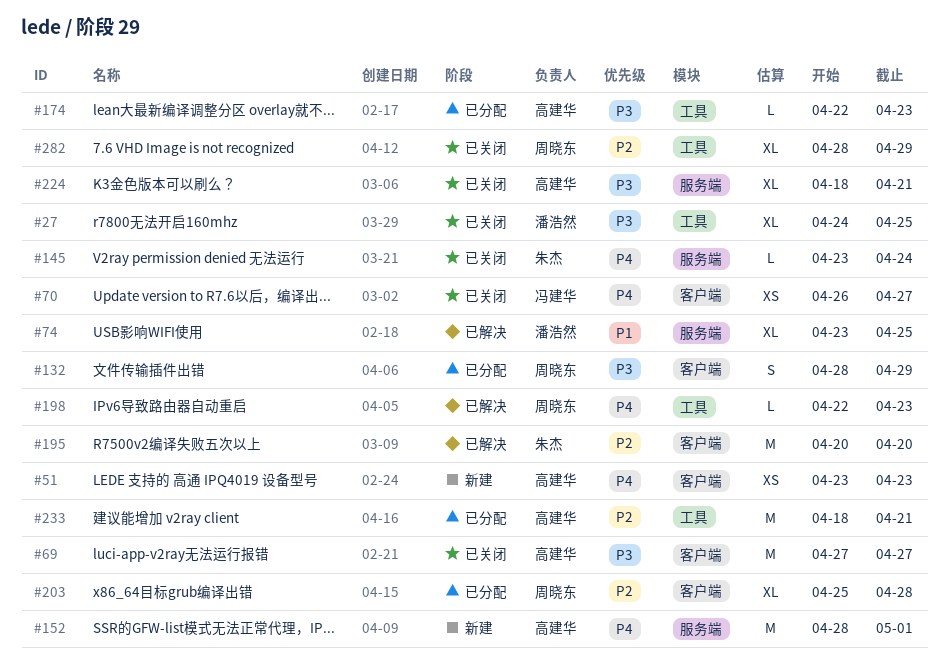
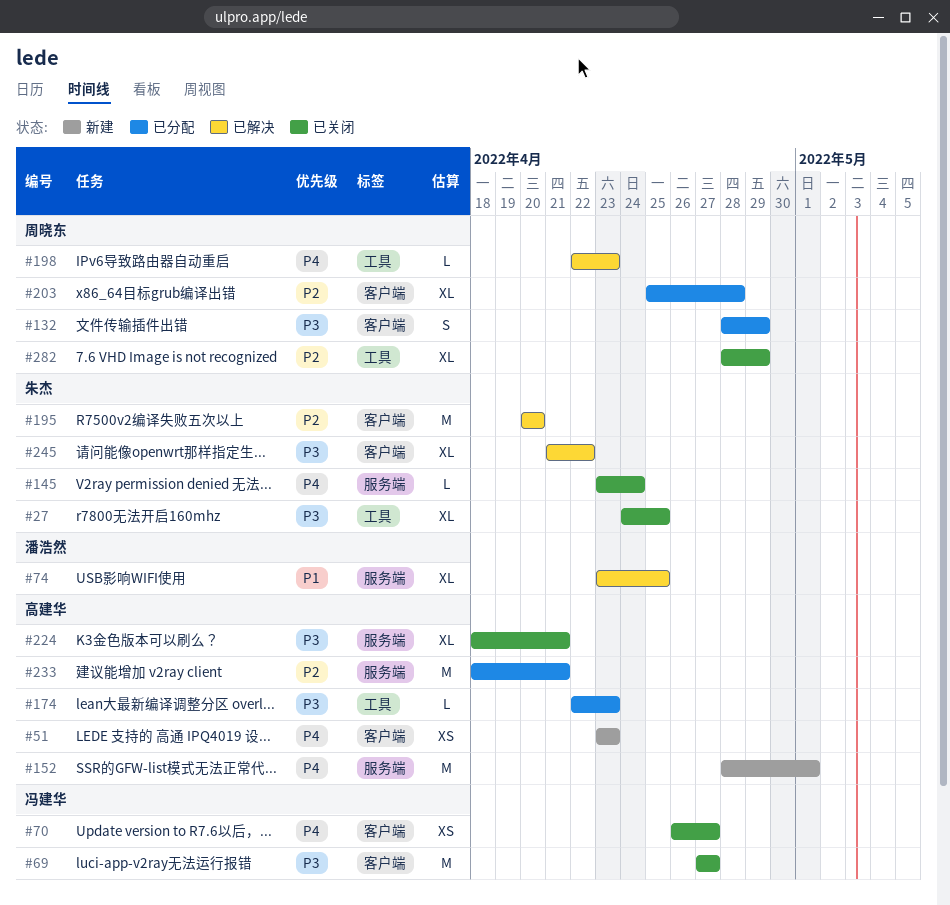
#27, owner: 潘浩然 -> 朱杰
#69, owner: 高建华 -> 冯建华
#233, label: 工具 -> 服务端
#245: none -> present

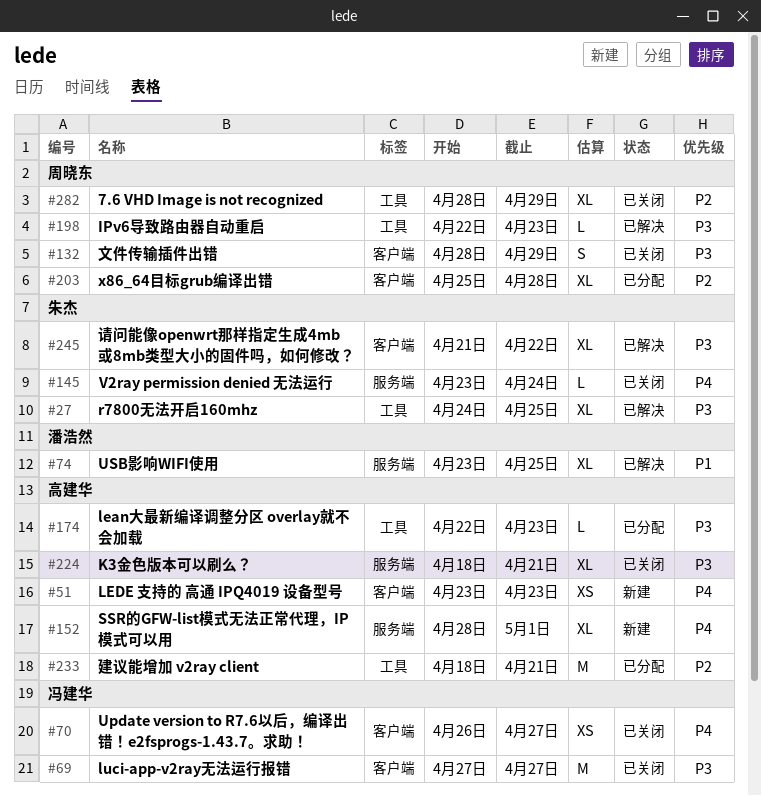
#27, status: 已关闭 -> 已解决
#132, status: 已分配 -> 已关闭
#152, estimate: M -> XL
#195: present -> none
#198, priority: P4 -> P3
#233, label: 服务端 -> 工具

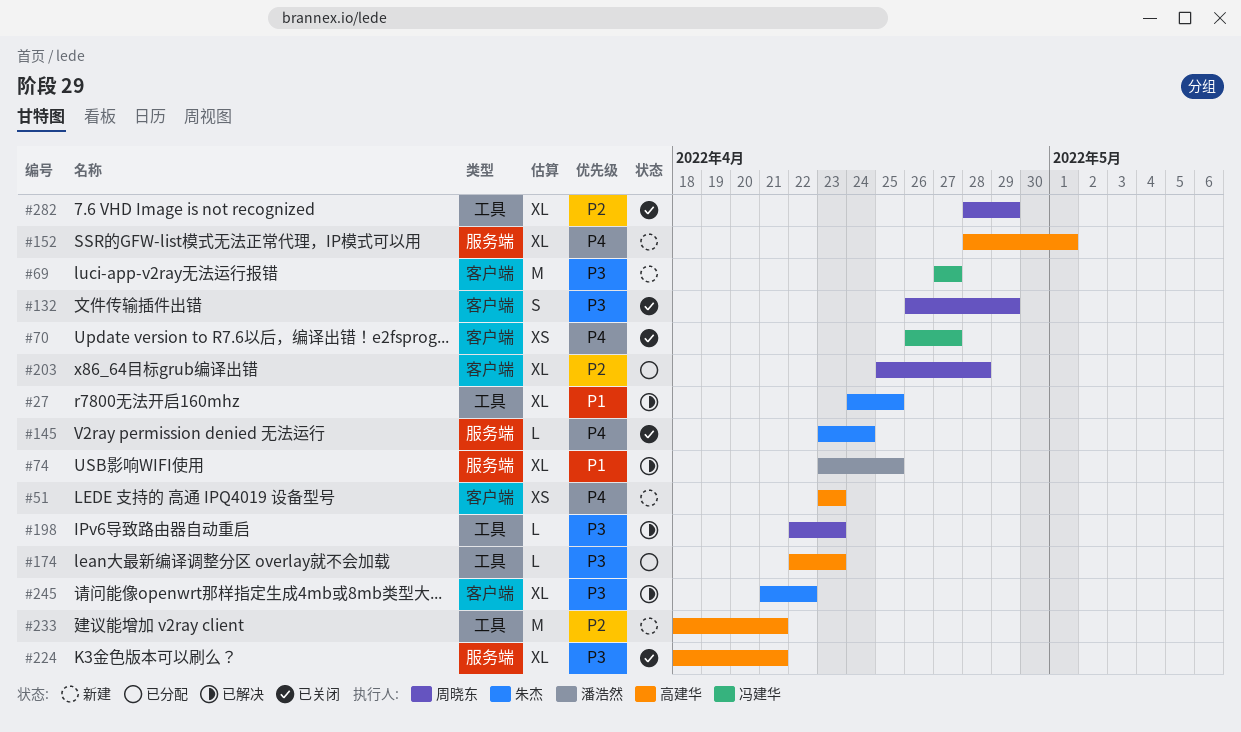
#27, priority: P3 -> P1
#69, status: 已关闭 -> 新建
#132, start: Apr 28 -> Apr 26
#233, status: 已分配 -> 新建

